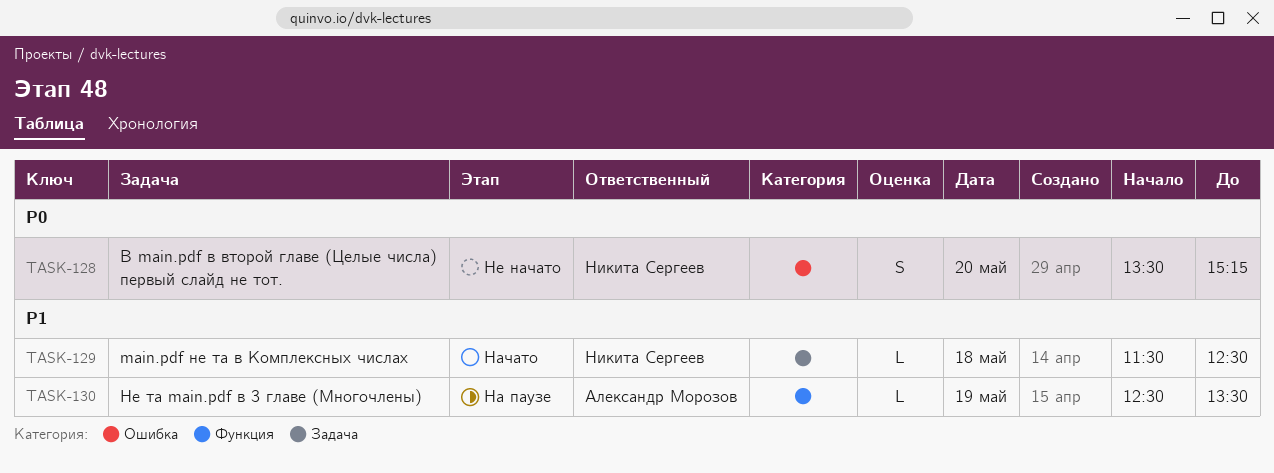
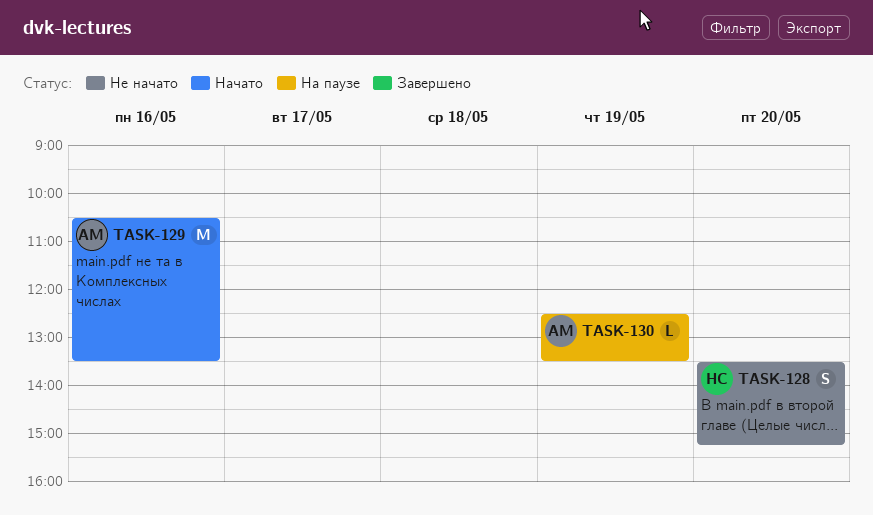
TASK-129, owner: Никита Сергеев -> Александр Морозов
TASK-129, estimate: L -> M
TASK-129, day: May 18 -> May 16
TASK-129, begins: 11:30 -> 10:30
TASK-129, ends: 12:30 -> 13:30

